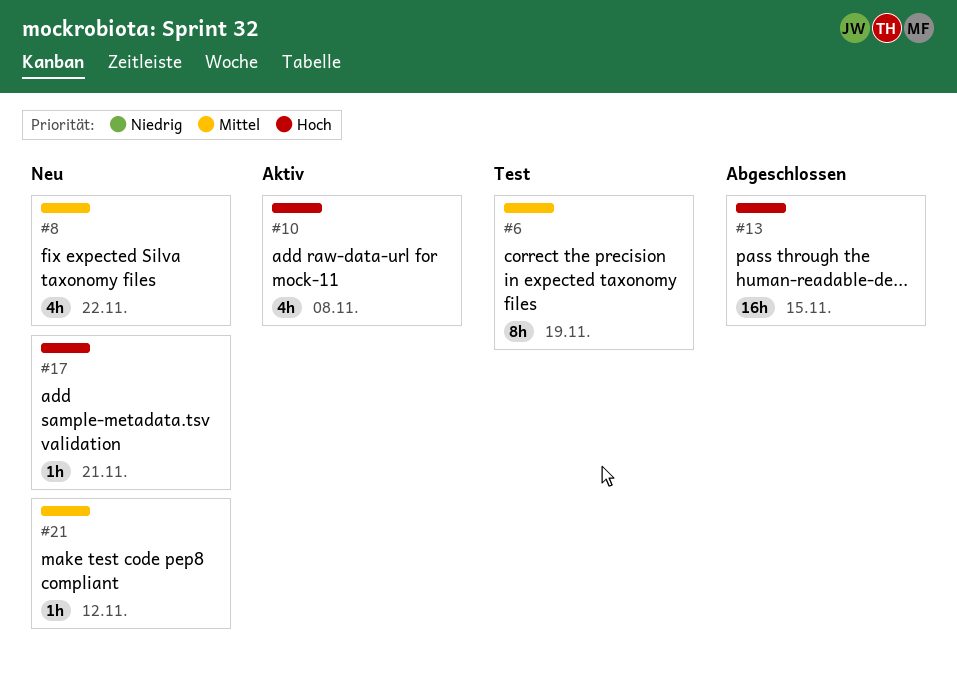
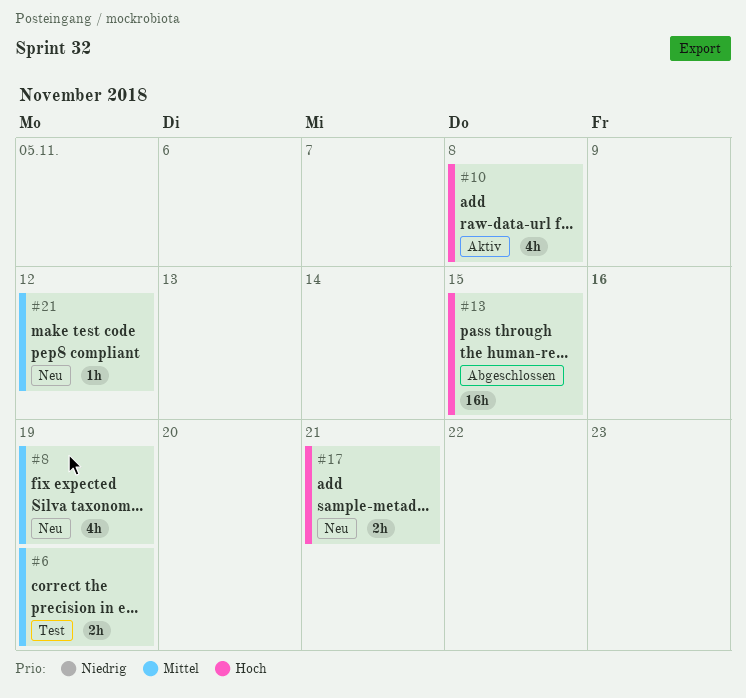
#6, estimate: 8h -> 2h
#8, due: Nov 22 -> Nov 19
#17, estimate: 1h -> 2h

